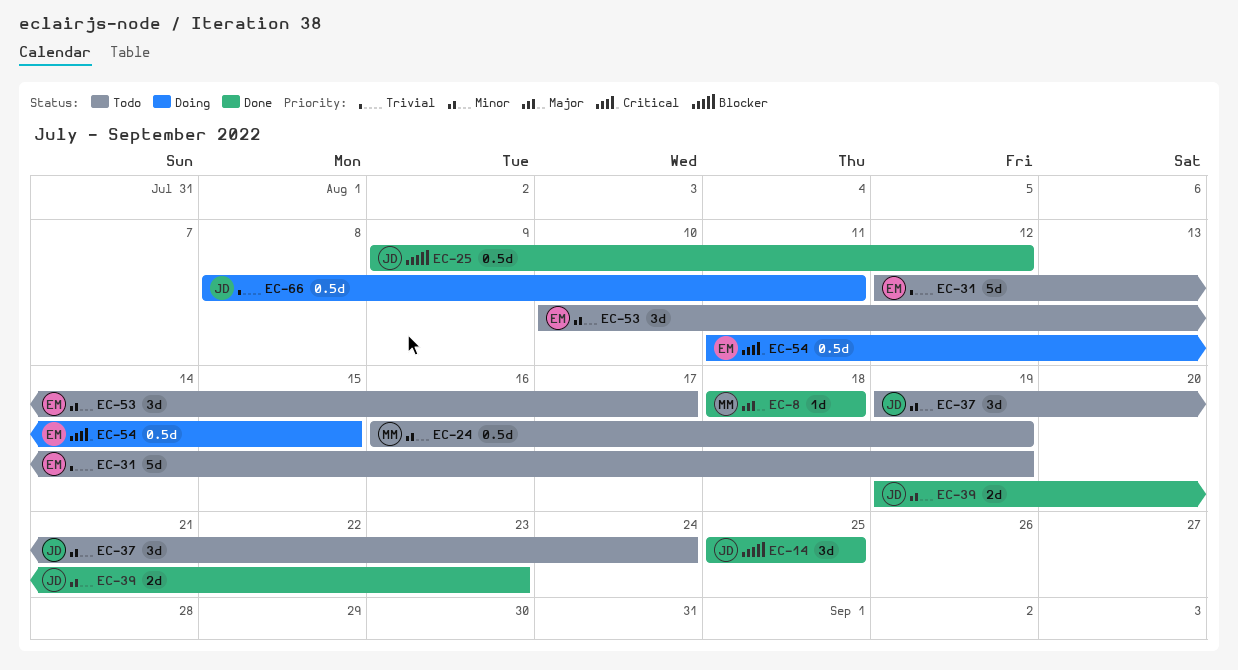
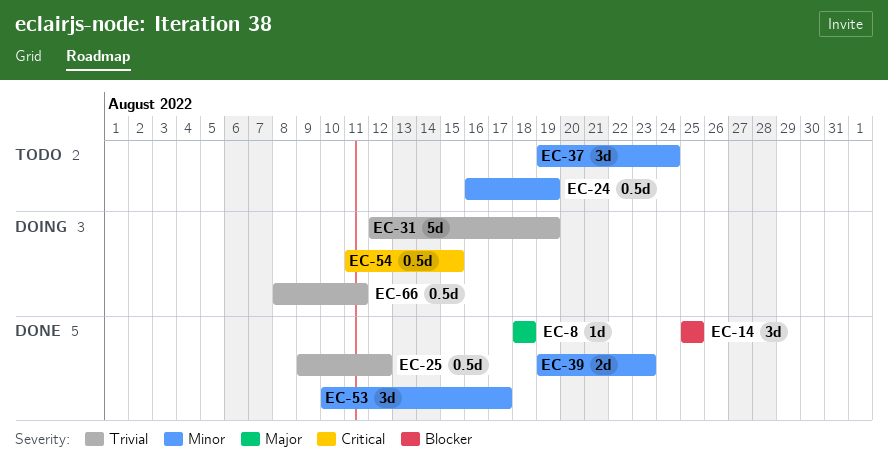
EC-25, priority: Blocker -> Trivial
EC-31, status: Todo -> Doing
EC-53, status: Todo -> Done

